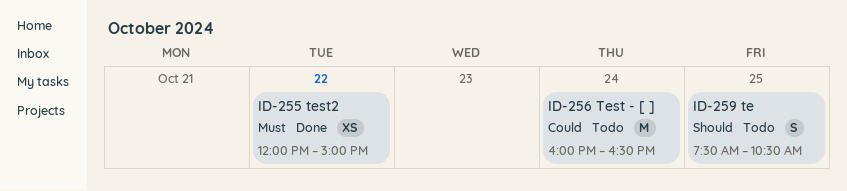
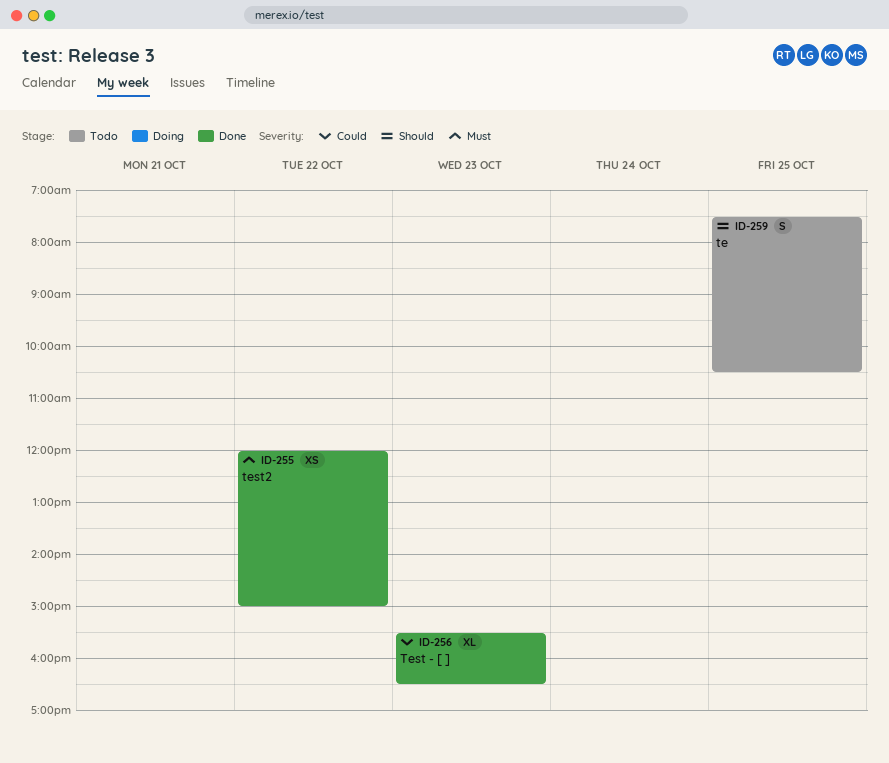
ID-256, status: Todo -> Done
ID-256, estimate: M -> XL
ID-256, day: Oct 24 -> Oct 23
ID-256, begins: 16:00 -> 15:30

